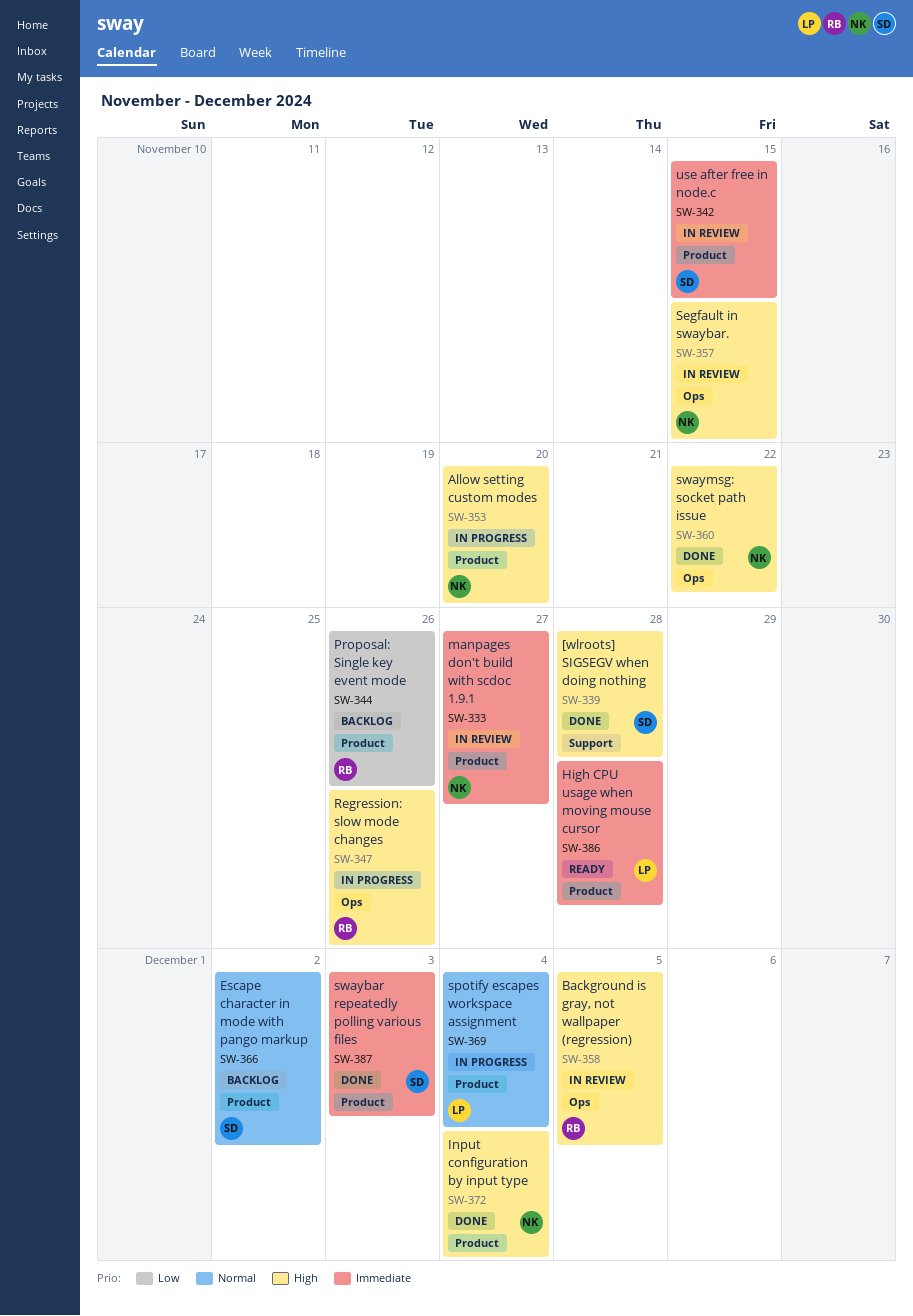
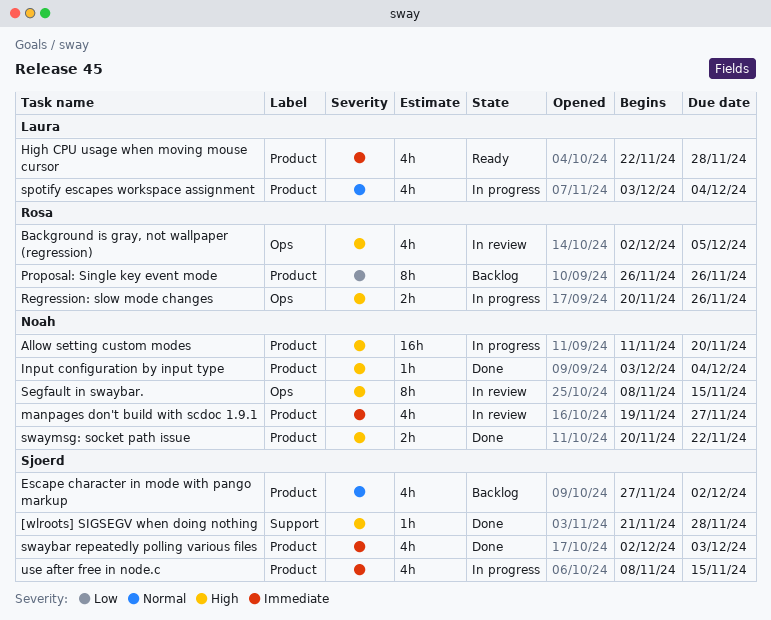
swaymsg: socket path issue, label: Ops -> Product
use after free in node.c, status: In review -> In progress

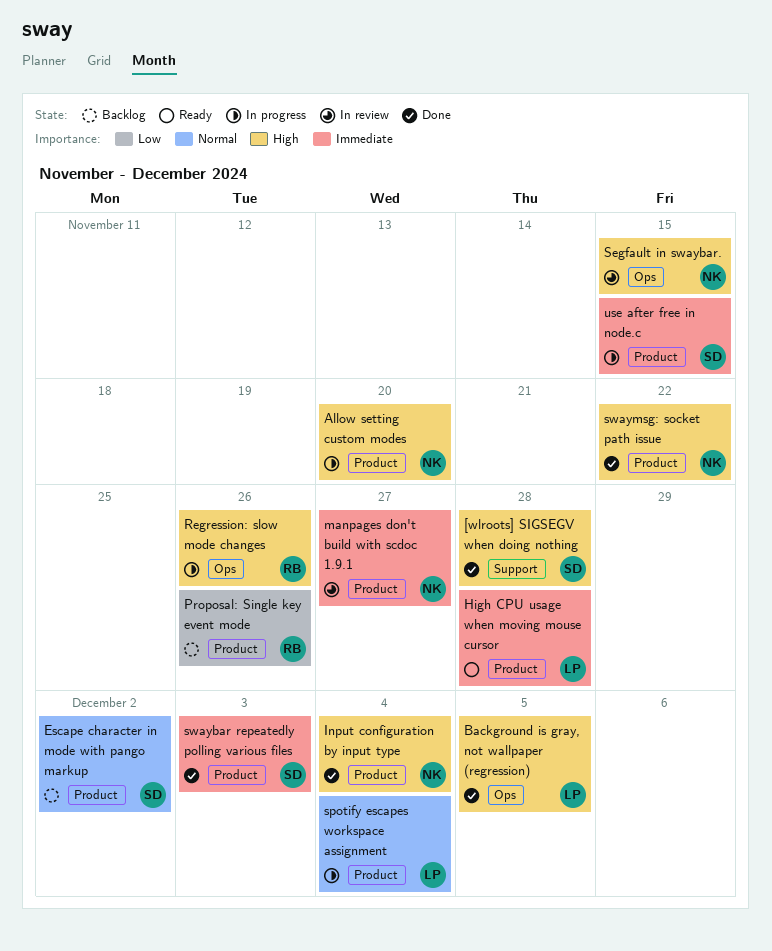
Background is gray, not wallpaper (regression), status: In review -> Done
Background is gray, not wallpaper (regression), owner: Rosa -> Laura

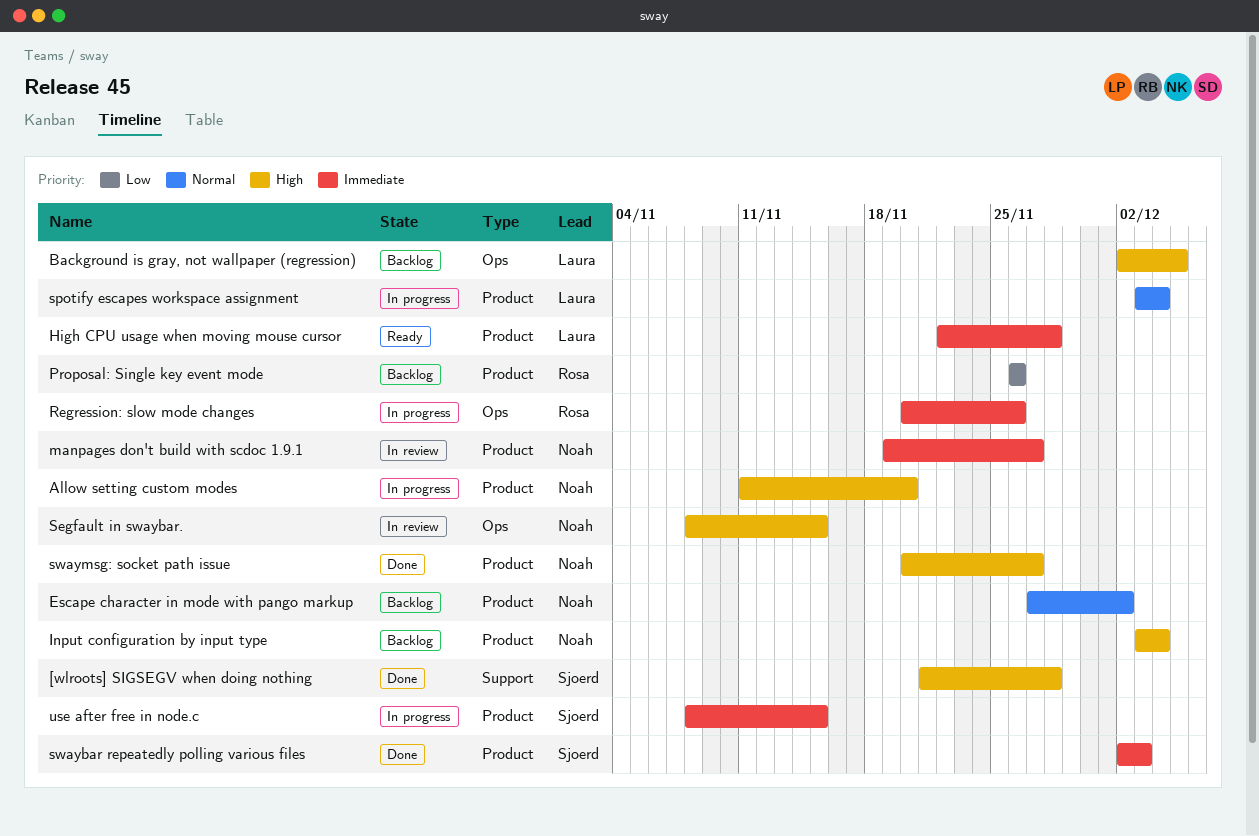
Background is gray, not wallpaper (regression), status: Done -> Backlog
Escape character in mode with pango markup, owner: Sjoerd -> Noah
Input configuration by input type, status: Done -> Backlog
Regression: slow mode changes, priority: High -> Immediate
swaymsg: socket path issue, due: Nov 22 -> Nov 27

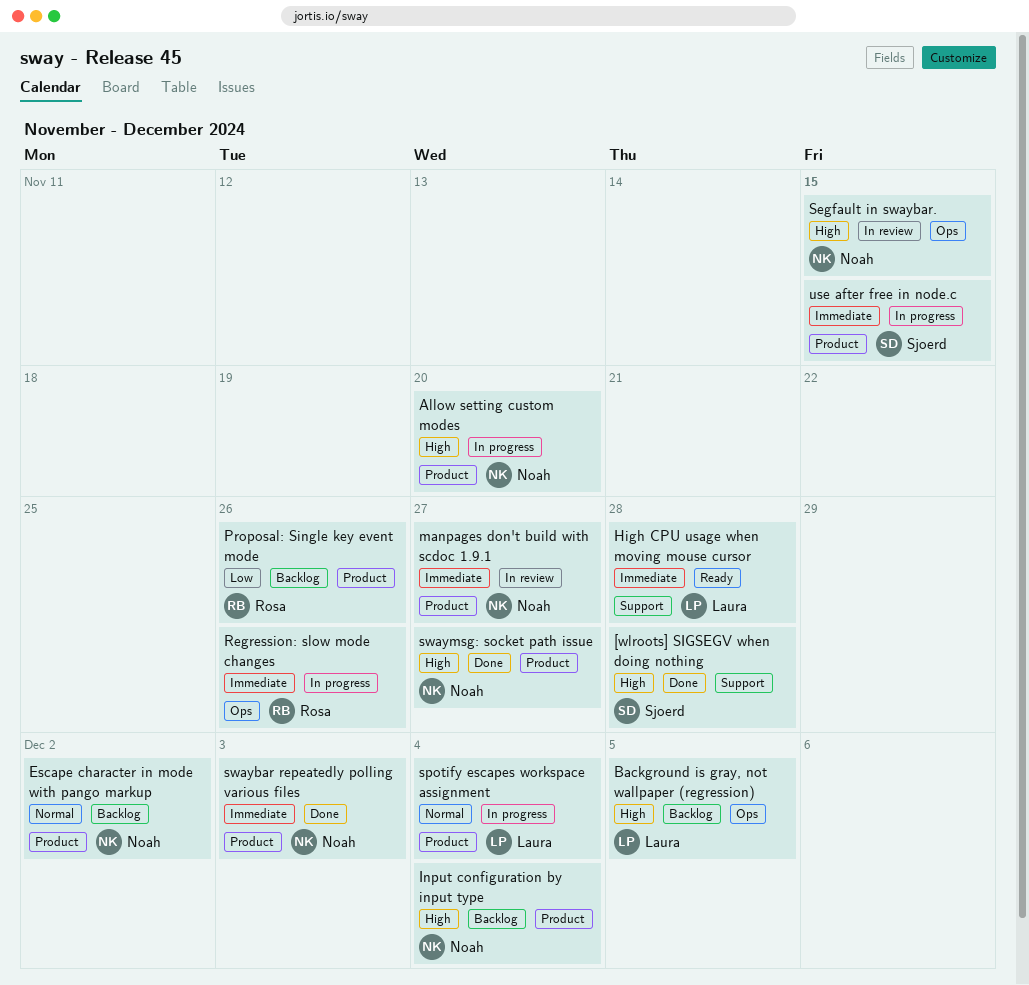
High CPU usage when moving mouse cursor, label: Product -> Support
swaybar repeatedly polling various files, owner: Sjoerd -> Noah

